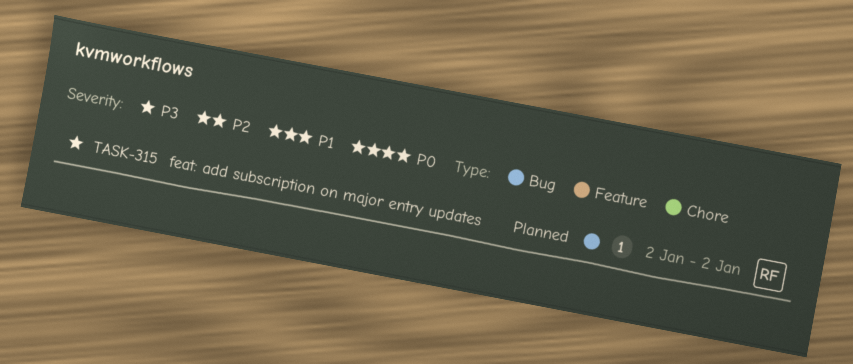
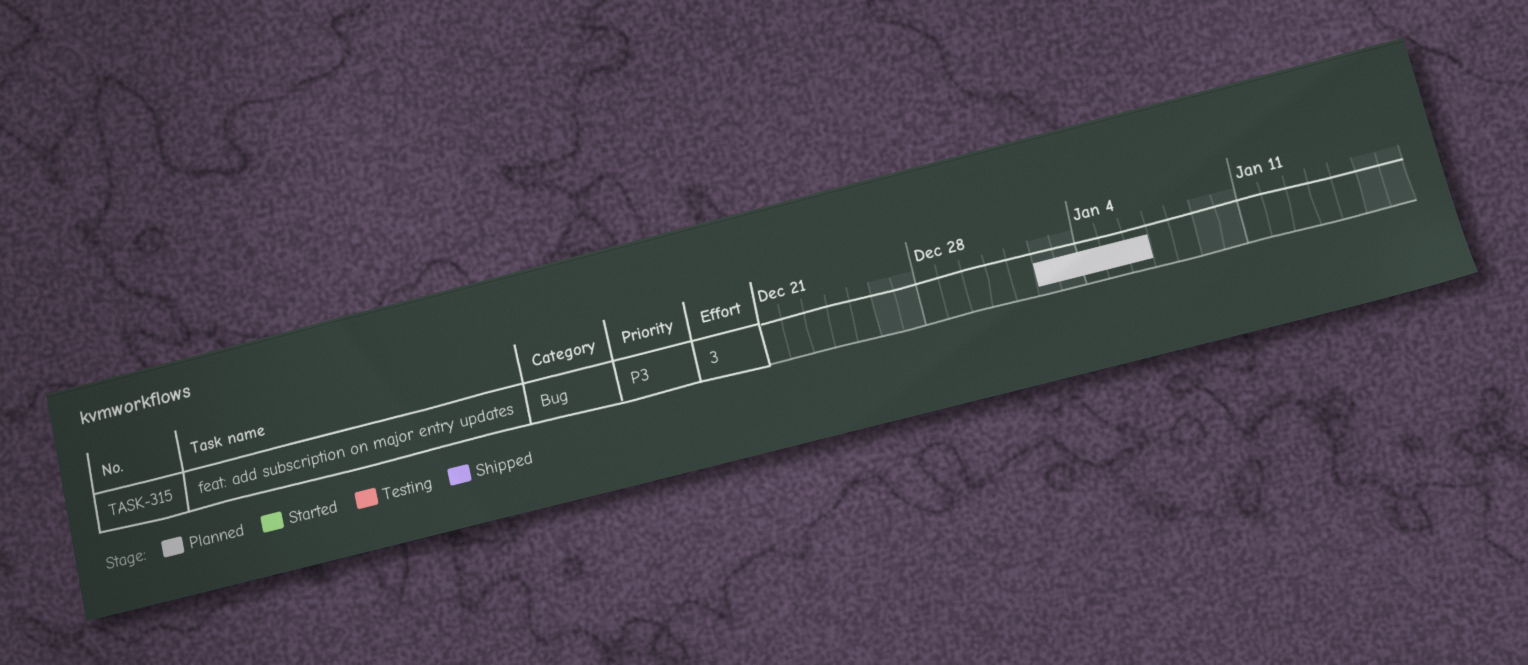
TASK-315, estimate: 1 -> 3
TASK-315, due: Jan 2 -> Jan 6

